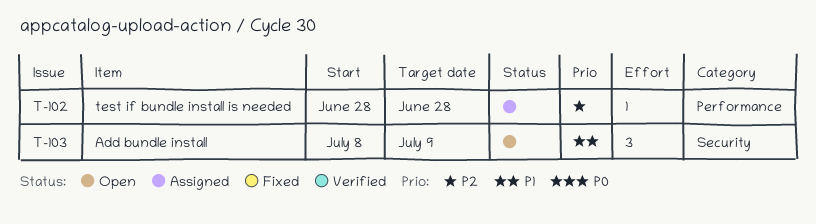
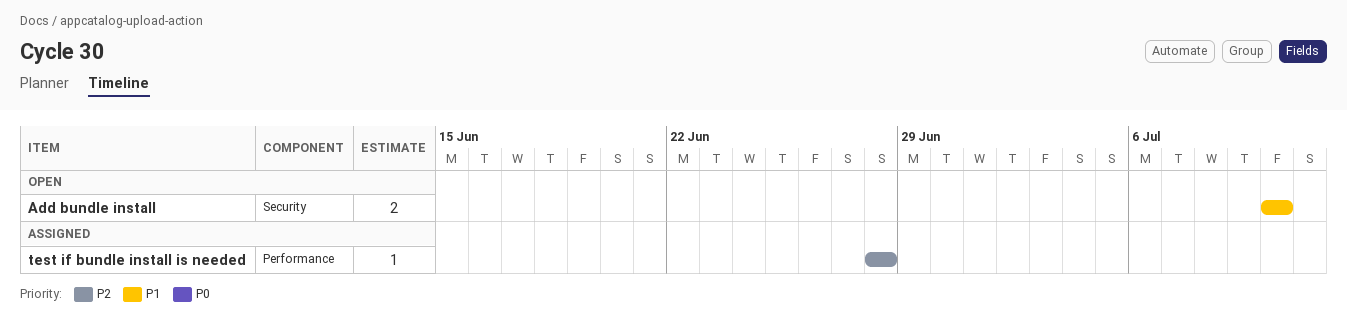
Add bundle install, estimate: 3 -> 2
Add bundle install, start: Jul 8 -> Jul 10
Add bundle install, due: Jul 9 -> Jul 10

